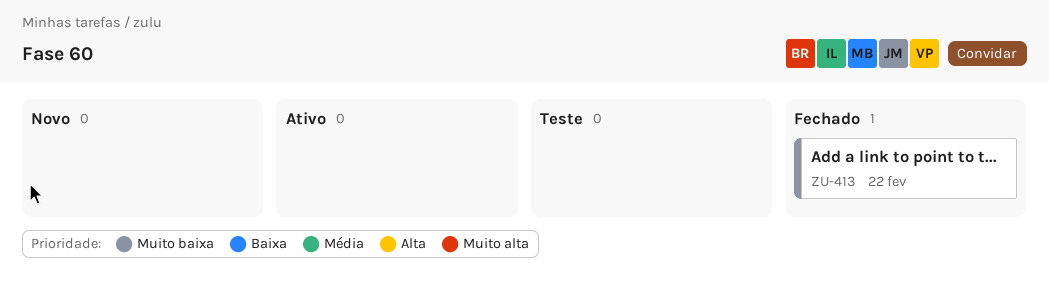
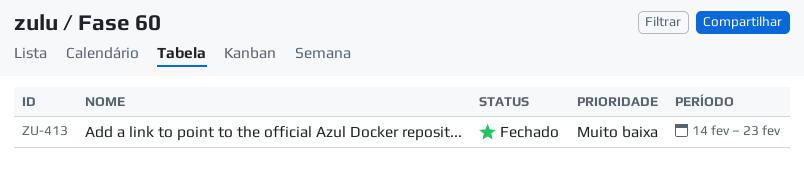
ZU-413, due: Feb 22 -> Feb 23

